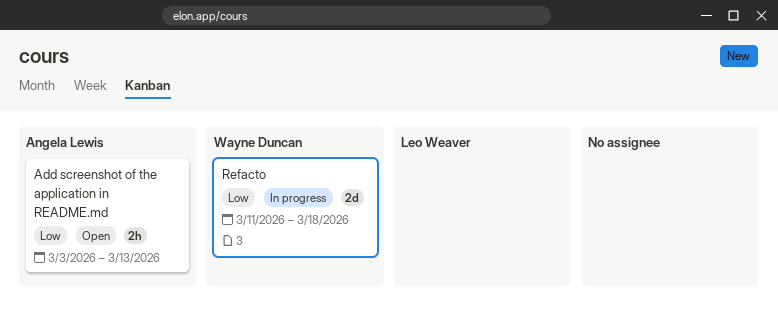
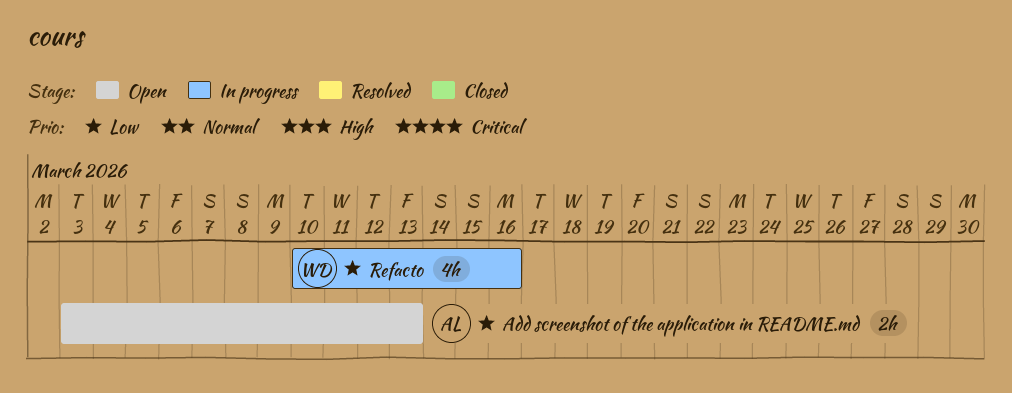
Refacto, estimate: 2d -> 4h
Refacto, start: Mar 11 -> Mar 10
Refacto, due: Mar 18 -> Mar 16

